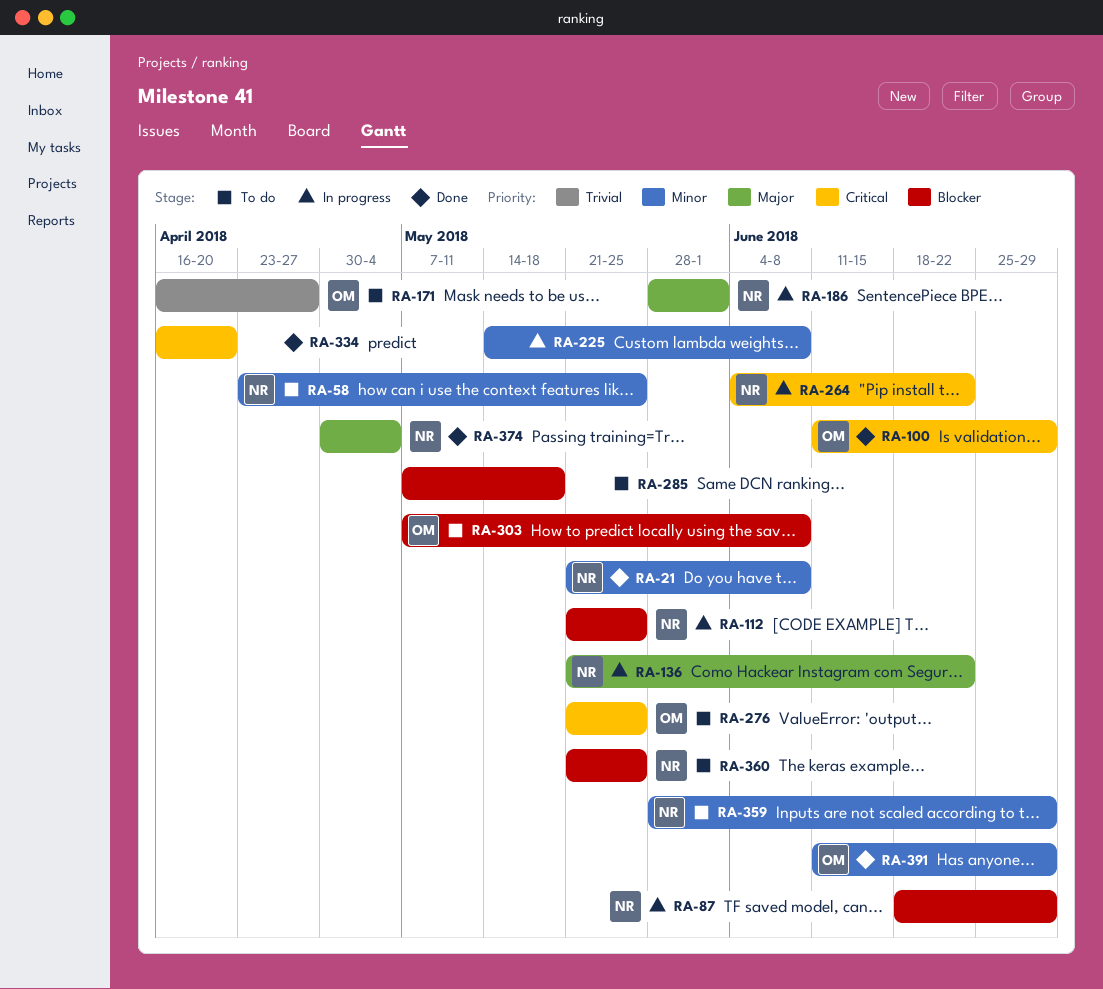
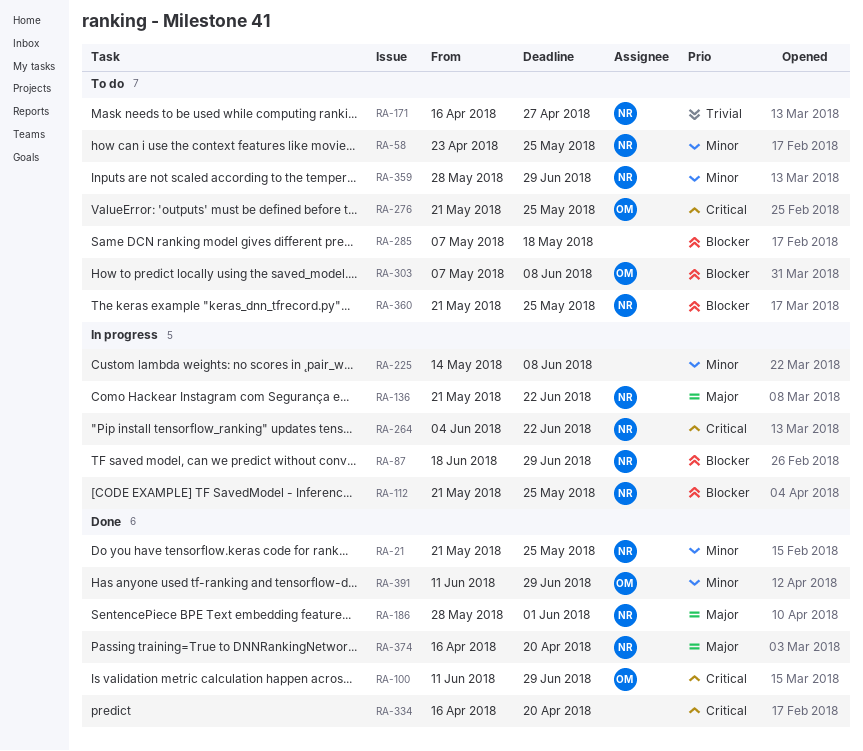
RA-21, due: Jun 8 -> May 25
RA-171, owner: OM -> NR
RA-186, status: In progress -> Done
RA-374, start: Apr 30 -> Apr 16
RA-374, due: May 4 -> Apr 20

